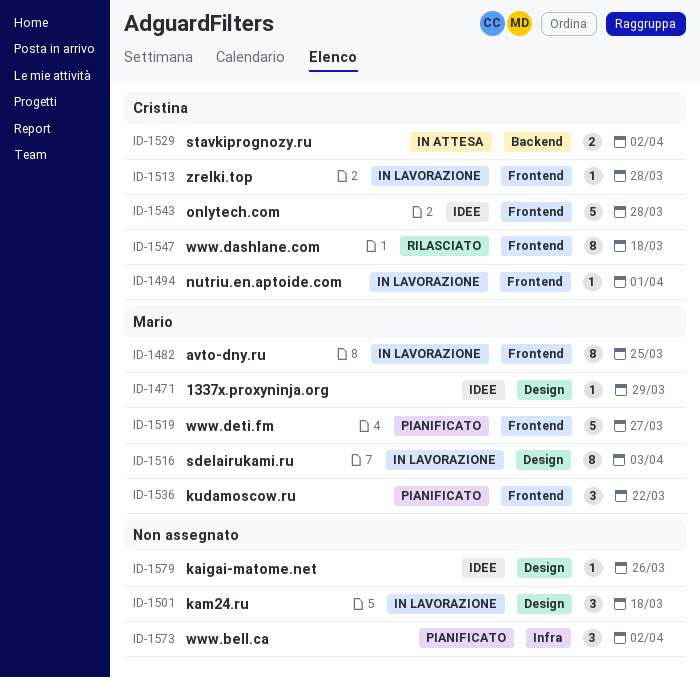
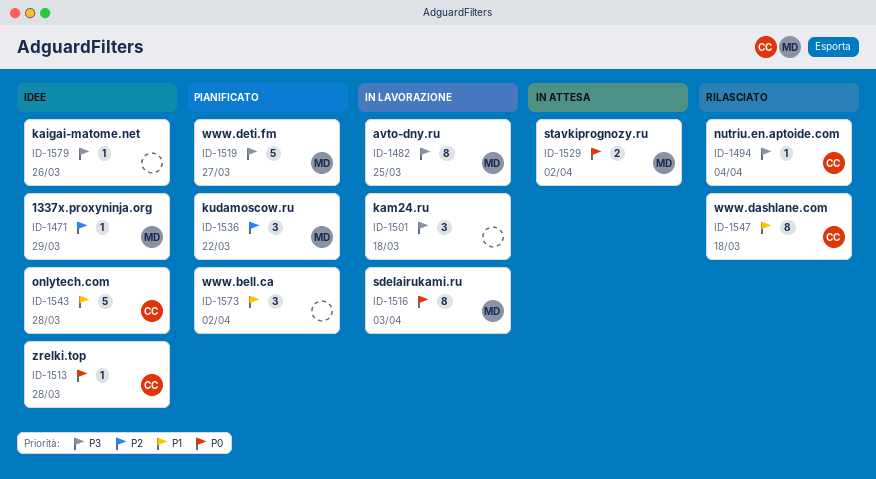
ID-1494, status: In lavorazione -> Rilasciato
ID-1494, due: Apr 1 -> Apr 4
ID-1513, status: In lavorazione -> Idee
ID-1529, owner: Cristina -> Mario

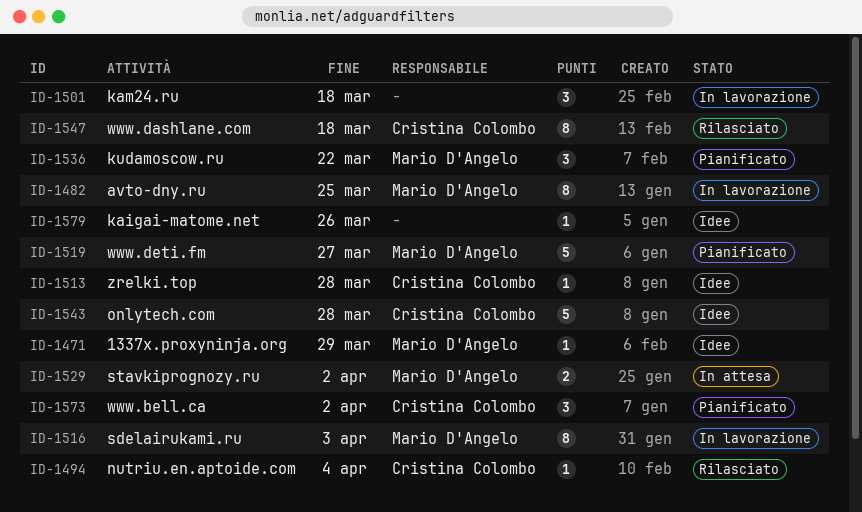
ID-1573, owner: none -> Cristina Colombo

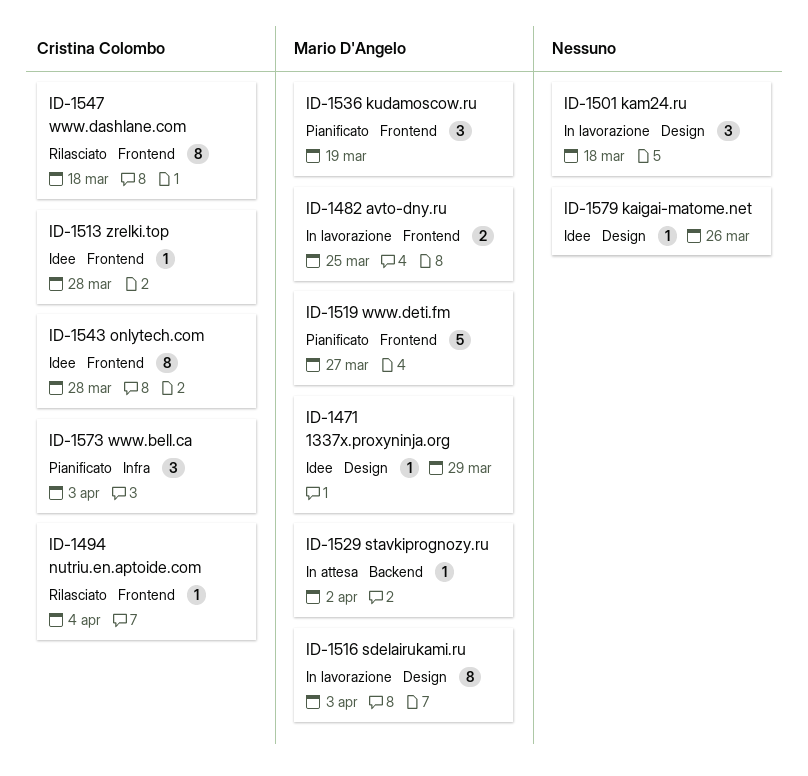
ID-1482, estimate: 8 -> 2
ID-1529, estimate: 2 -> 1
ID-1536, due: Mar 22 -> Mar 19
ID-1543, estimate: 5 -> 8
ID-1573, due: Apr 2 -> Apr 3

